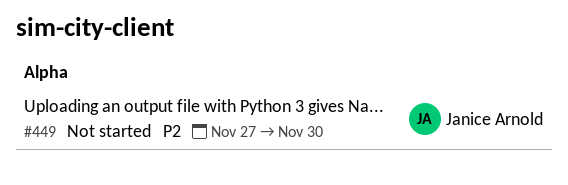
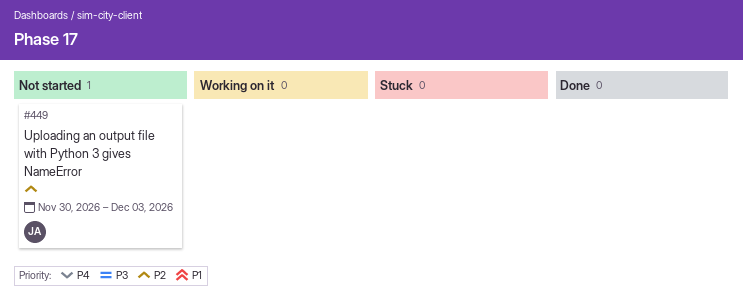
#449, start: Nov 27 -> Nov 30
#449, due: Nov 30 -> Dec 3

